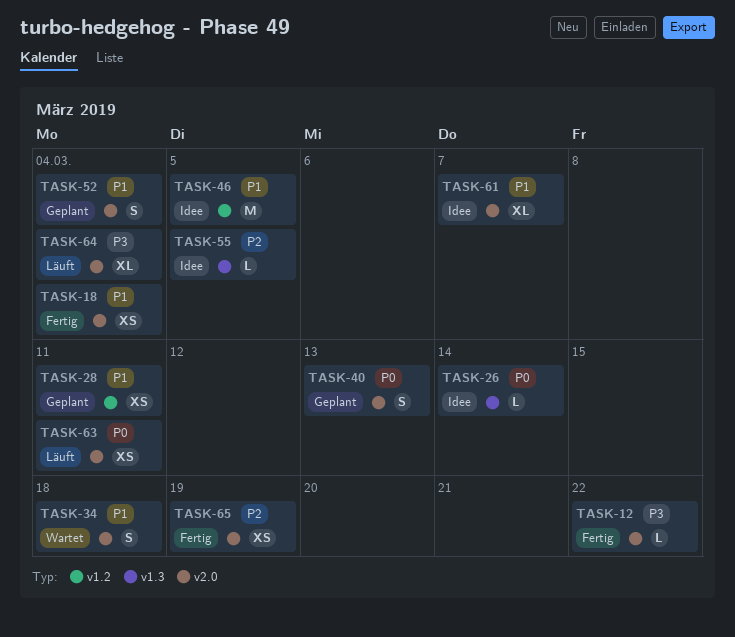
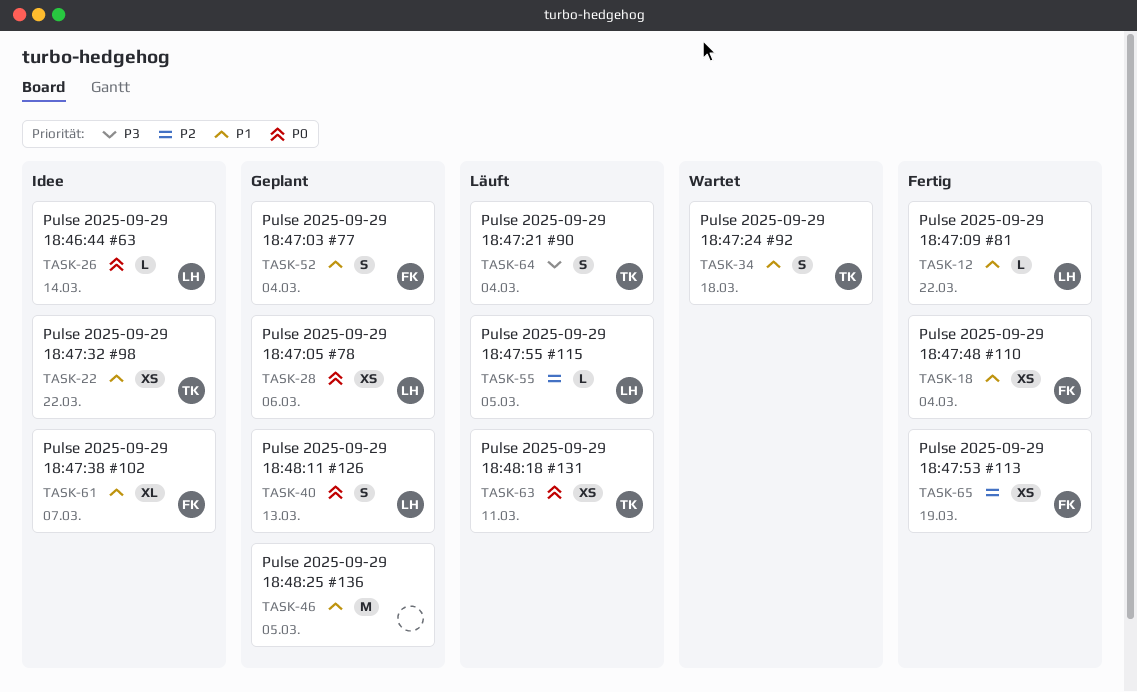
TASK-12, priority: P3 -> P1
TASK-22: none -> present
TASK-28, priority: P1 -> P0
TASK-28, due: Mar 11 -> Mar 6
TASK-46, status: Idee -> Geplant
TASK-55, status: Idee -> Läuft
TASK-64, estimate: XL -> S

